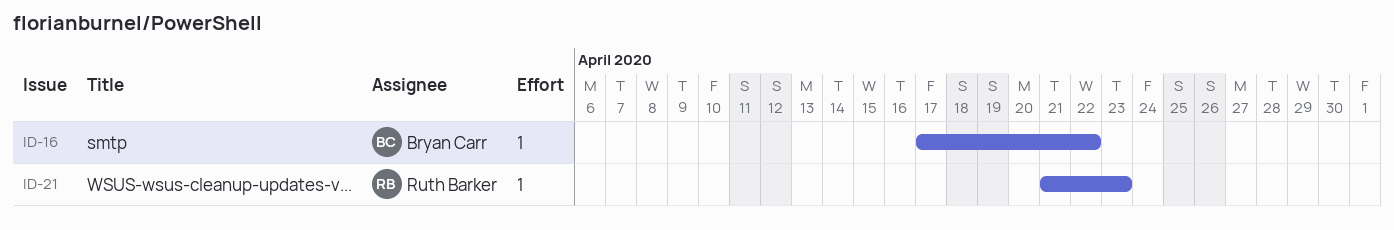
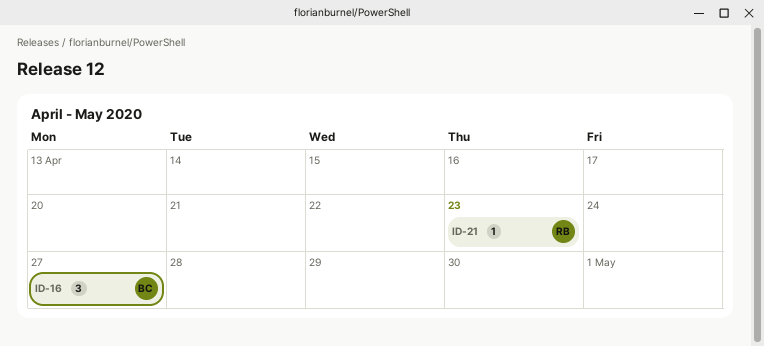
ID-16, estimate: 1 -> 3
ID-16, due: Apr 22 -> Apr 27

